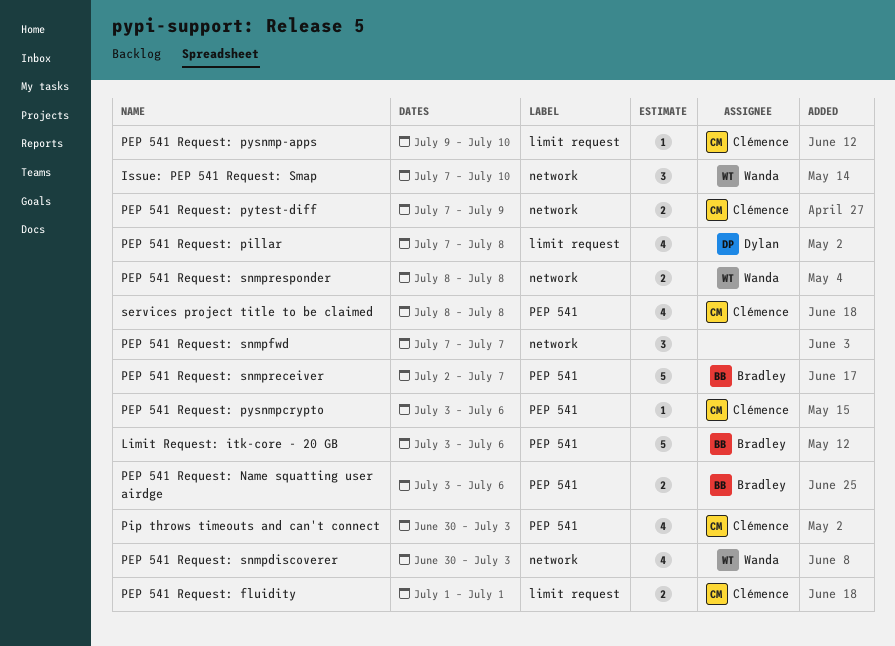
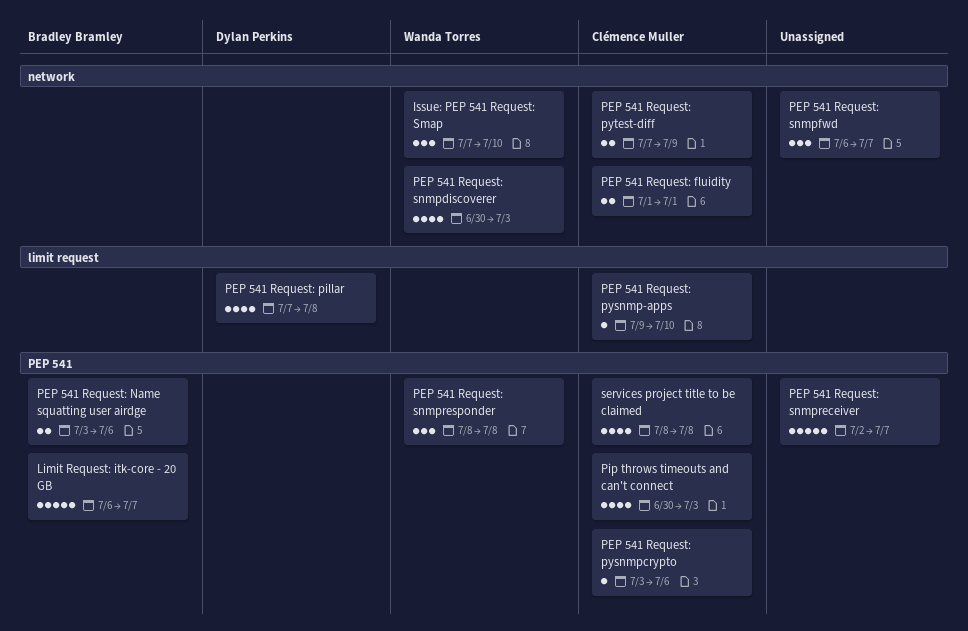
Limit Request: itk-core - 20 GB, start: Jul 3 -> Jul 6
Limit Request: itk-core - 20 GB, due: Jul 6 -> Jul 7
PEP 541 Request: fluidity, label: limit request -> network
PEP 541 Request: snmpfwd, start: Jul 7 -> Jul 6
PEP 541 Request: snmpreceiver, owner: Bradley Bramley -> none
PEP 541 Request: snmpresponder, label: network -> PEP 541
PEP 541 Request: snmpresponder, estimate: 2 -> 3

